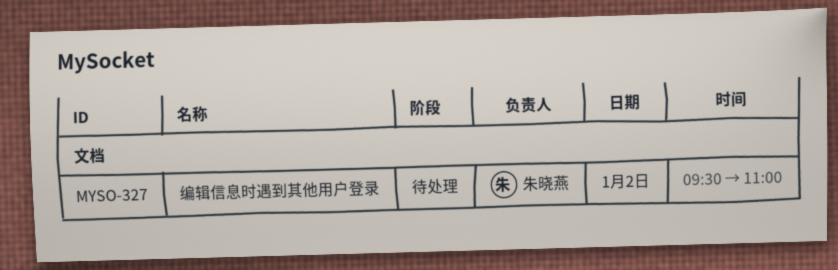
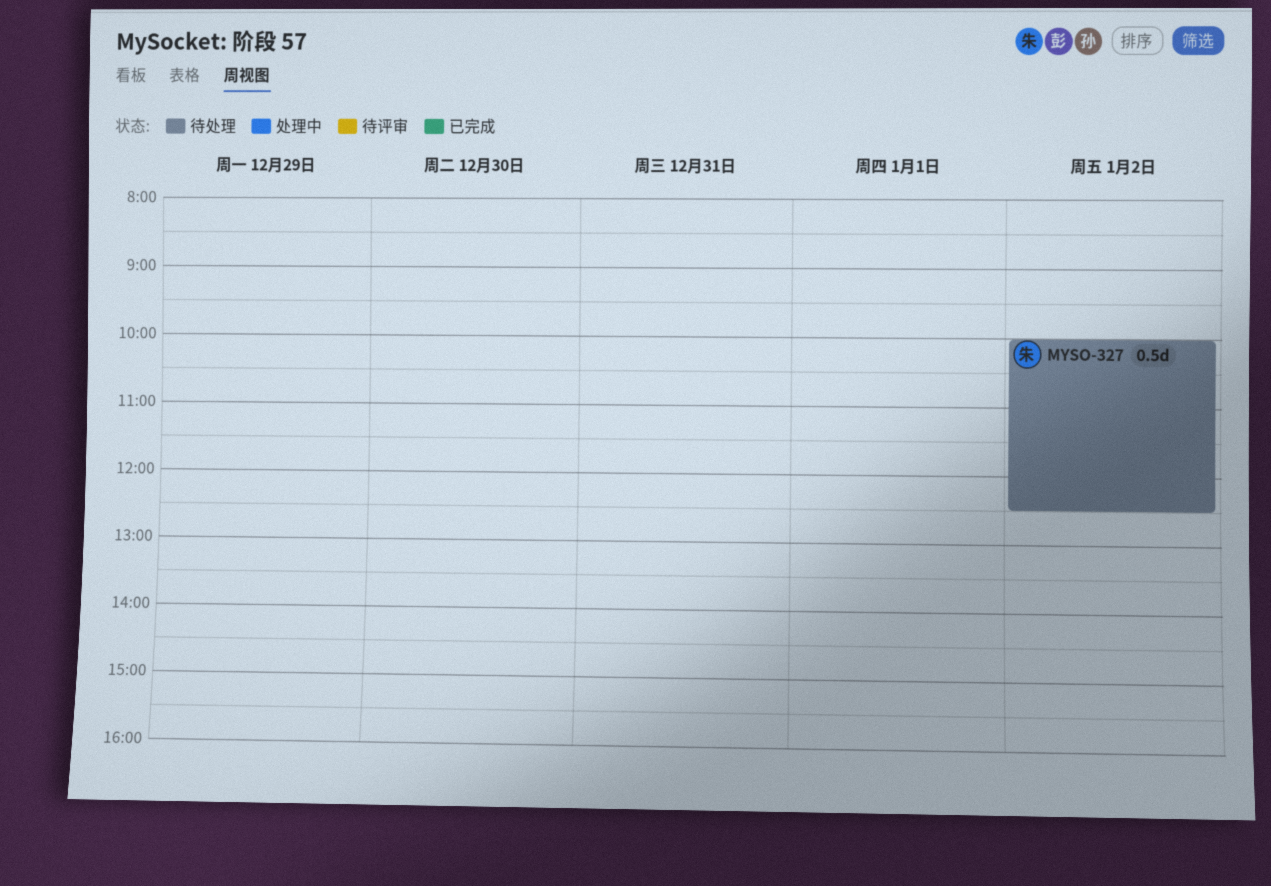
MYSO-327, begins: 09:30 -> 10:00
MYSO-327, ends: 11:00 -> 12:30

